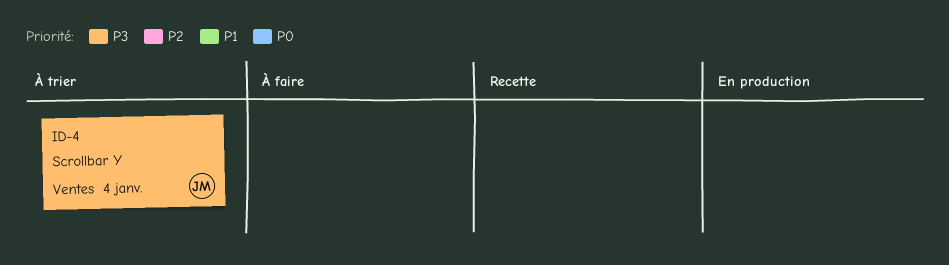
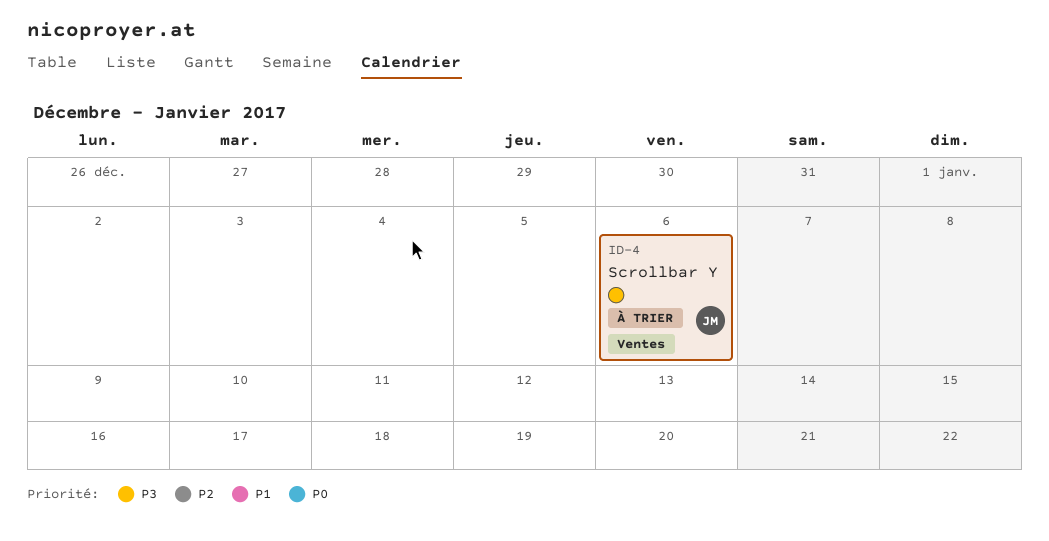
ID-4, due: Jan 4 -> Jan 6

